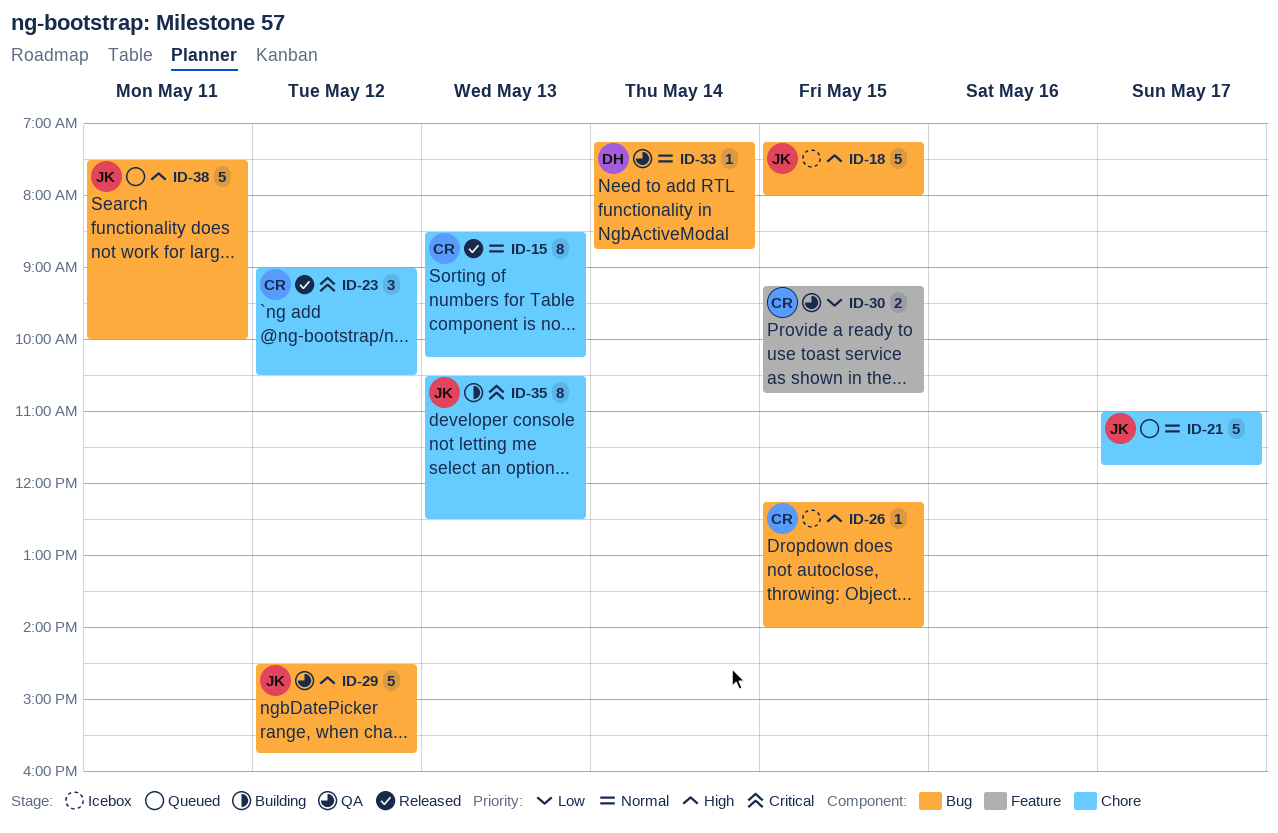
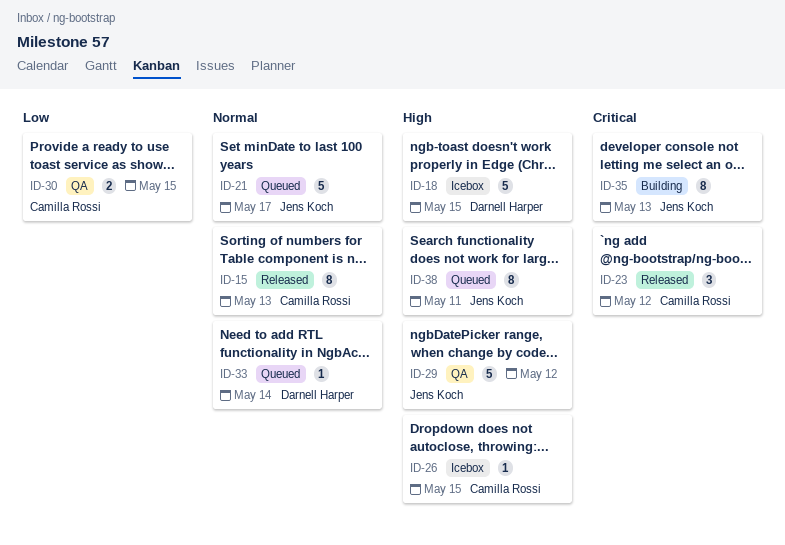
ID-18, owner: Jens Koch -> Darnell Harper
ID-33, status: QA -> Queued
ID-38, estimate: 5 -> 8

